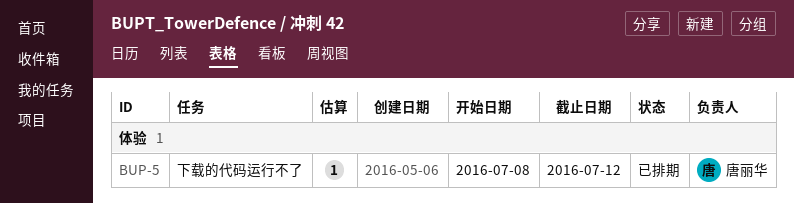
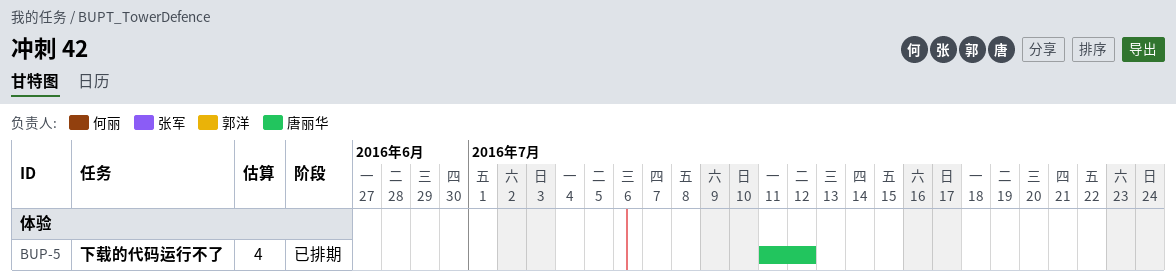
BUP-5, estimate: 1 -> 4
BUP-5, start: Jul 8 -> Jul 11

